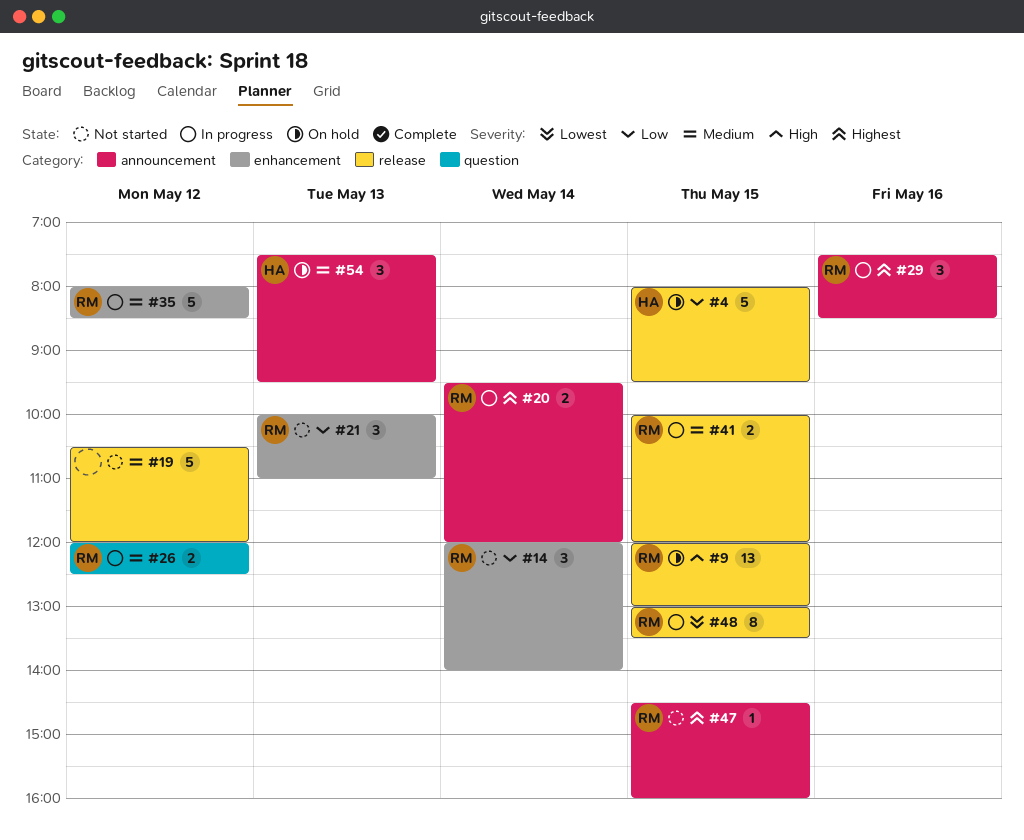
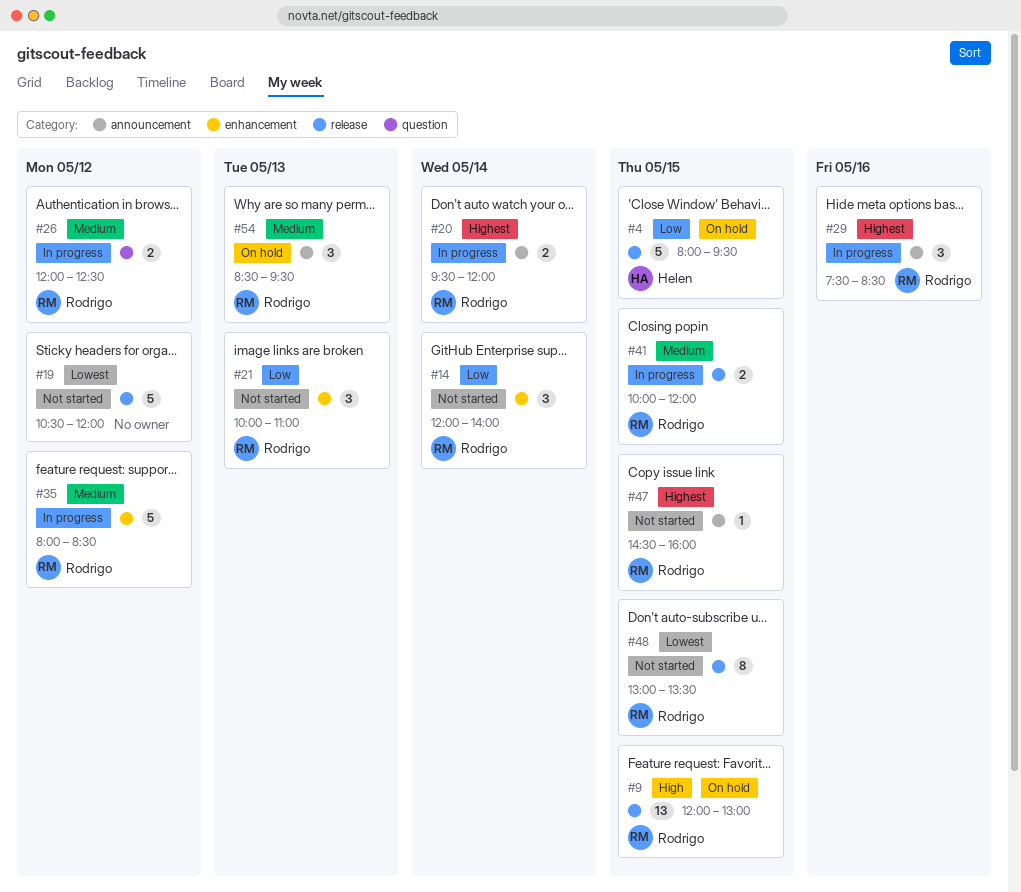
#19, priority: Medium -> Lowest
#48, status: In progress -> Not started
#54, owner: Helen -> Rodrigo
#54, begins: 07:30 -> 08:30

